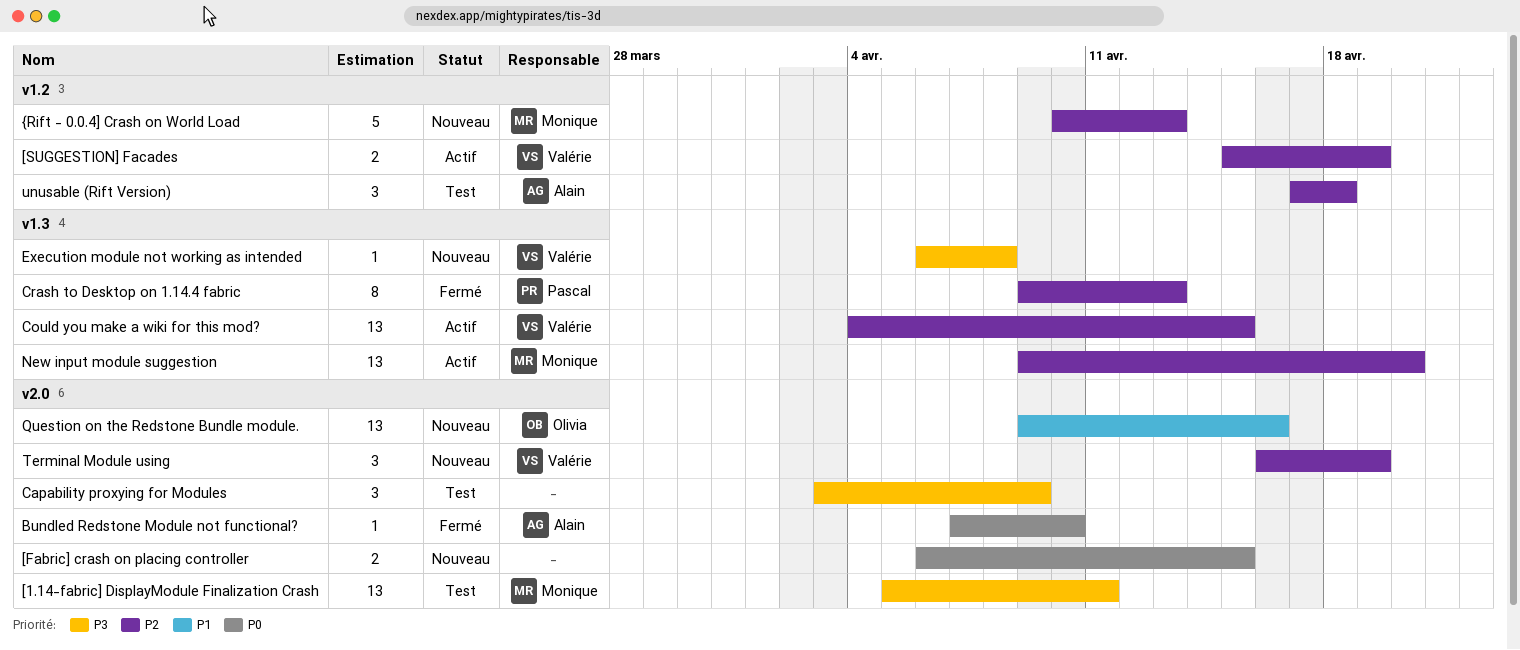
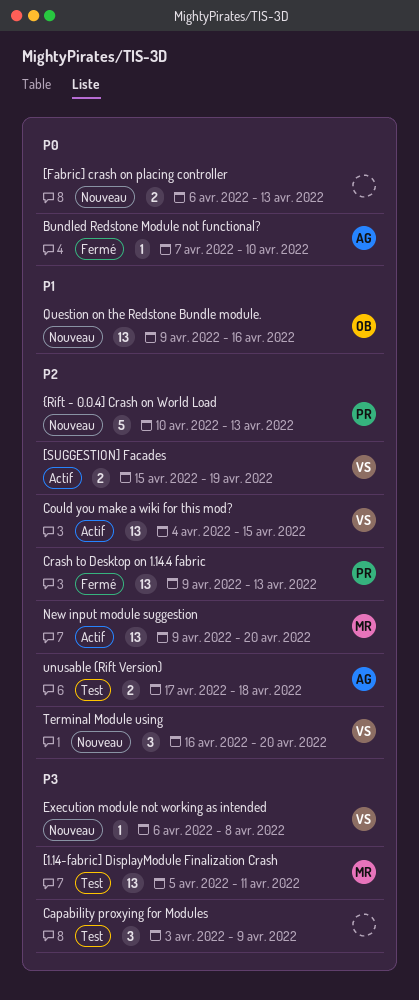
[Fabric] crash on placing controller, due: Apr 15 -> Apr 13
Crash to Desktop on 1.14.4 fabric, estimate: 8 -> 13
Terminal Module using, due: Apr 19 -> Apr 20
unusable (Rift Version), estimate: 3 -> 2
{Rift - 0.0.4] Crash on World Load, owner: Monique -> Pascal

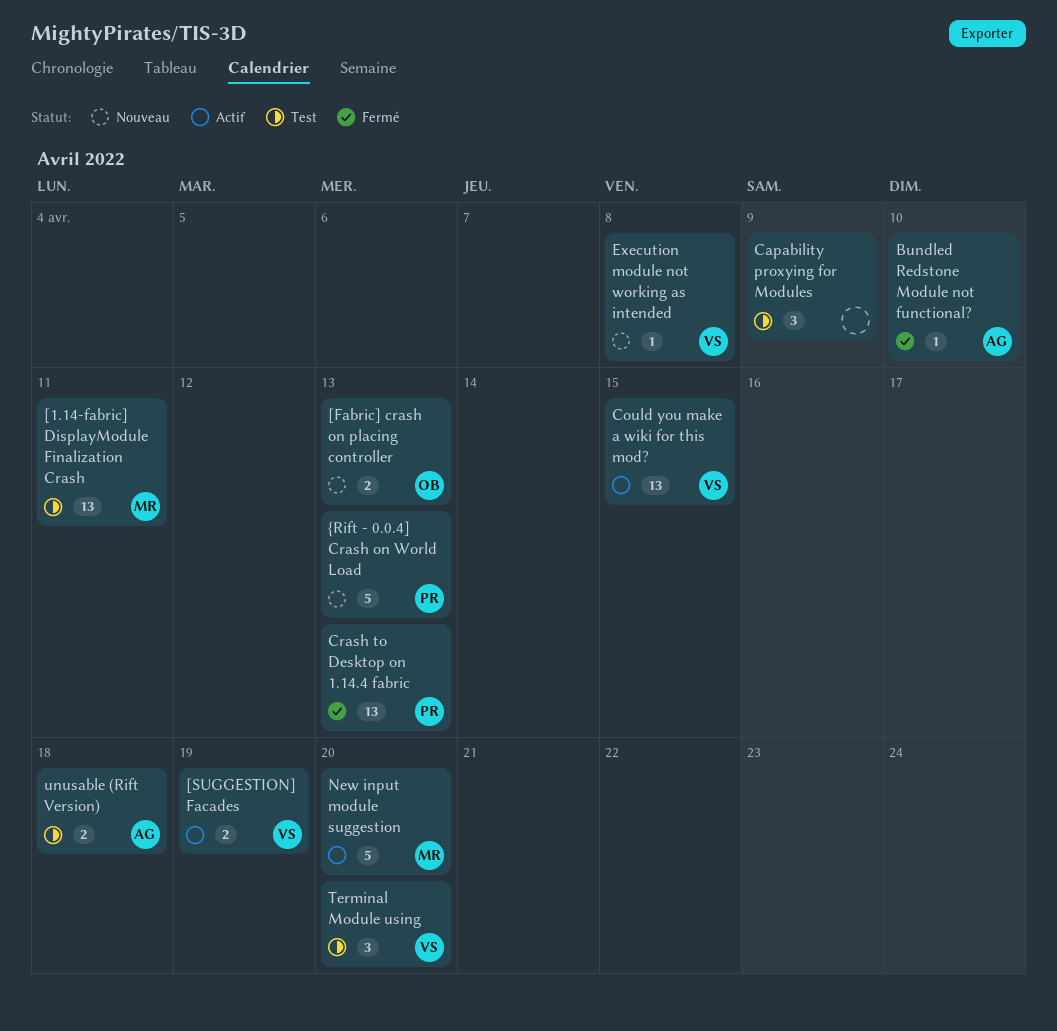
[Fabric] crash on placing controller, owner: none -> OB
New input module suggestion, estimate: 13 -> 5
Question on the Redstone Bundle module.: present -> none
Terminal Module using, status: Nouveau -> Test

